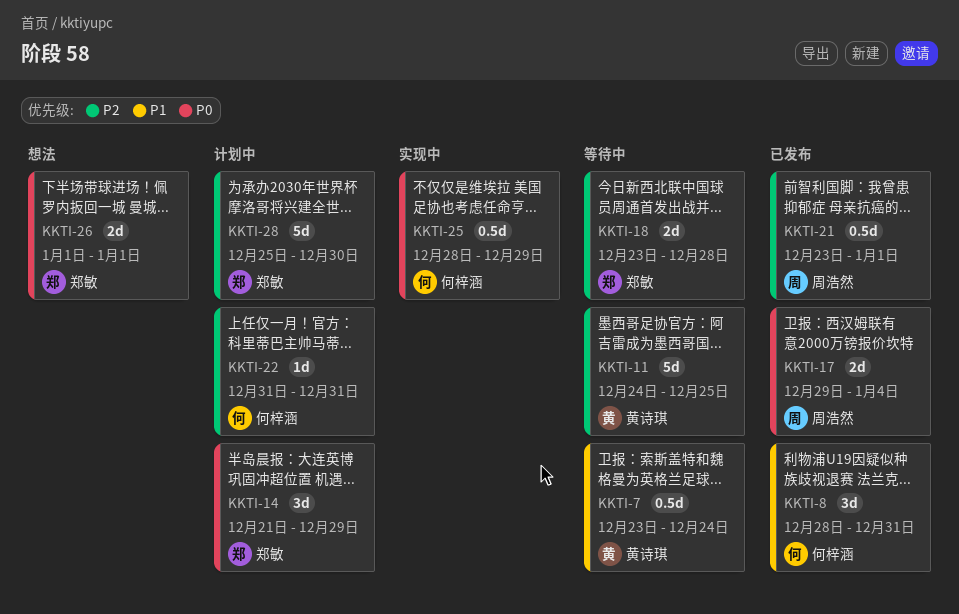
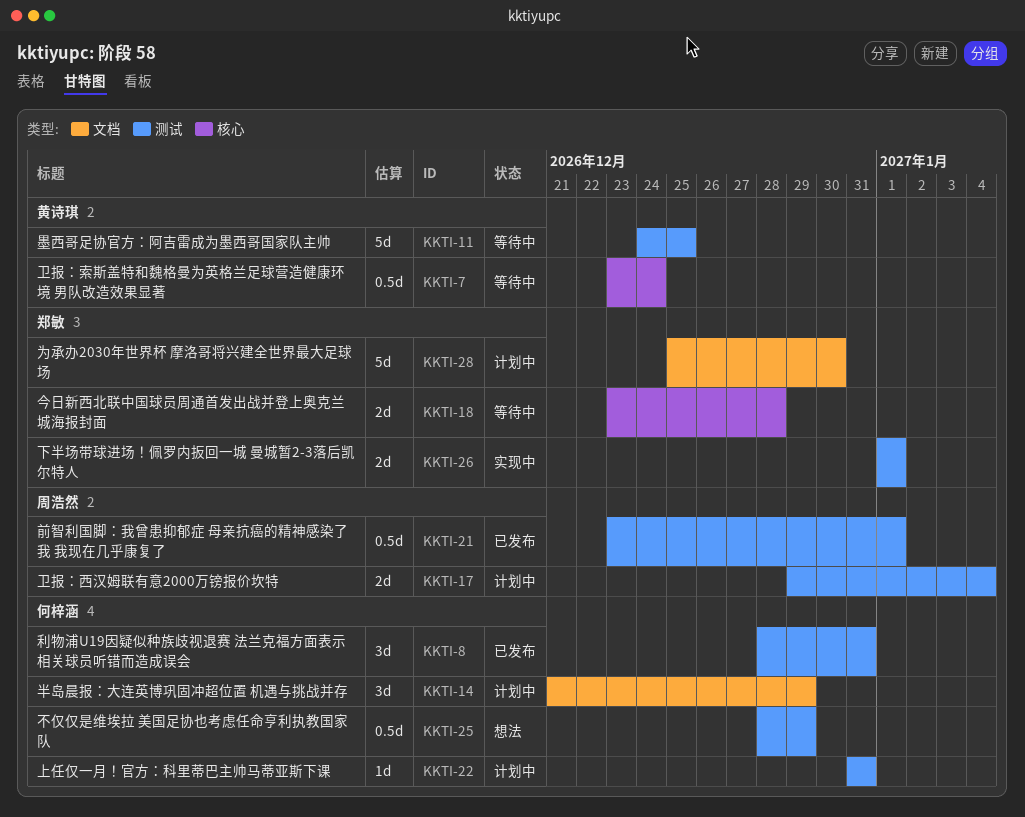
KKTI-14, owner: 郑敏 -> 何梓涵
KKTI-17, status: 已发布 -> 计划中
KKTI-25, status: 实现中 -> 想法
KKTI-26, status: 想法 -> 实现中

